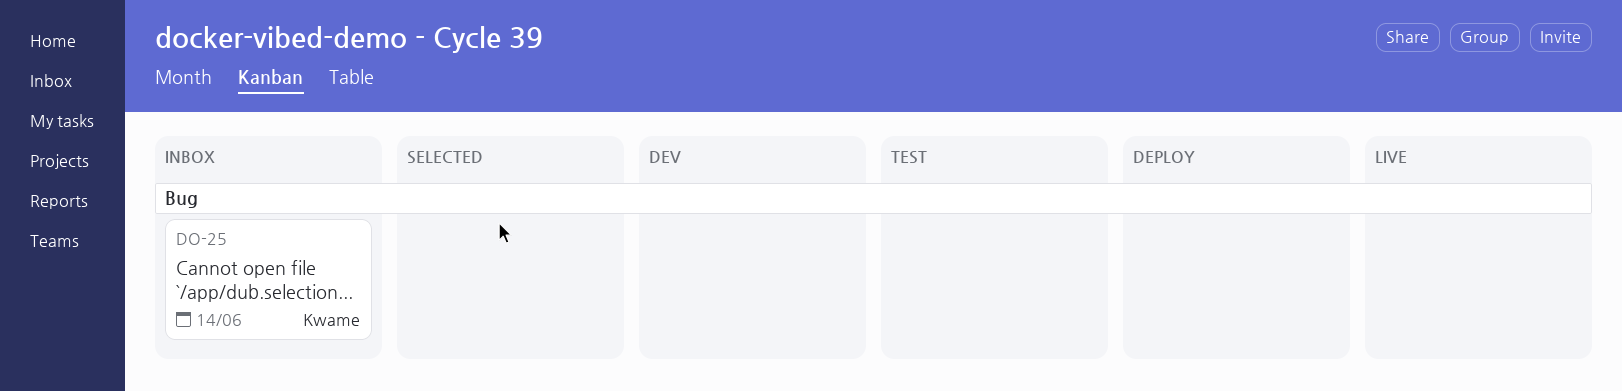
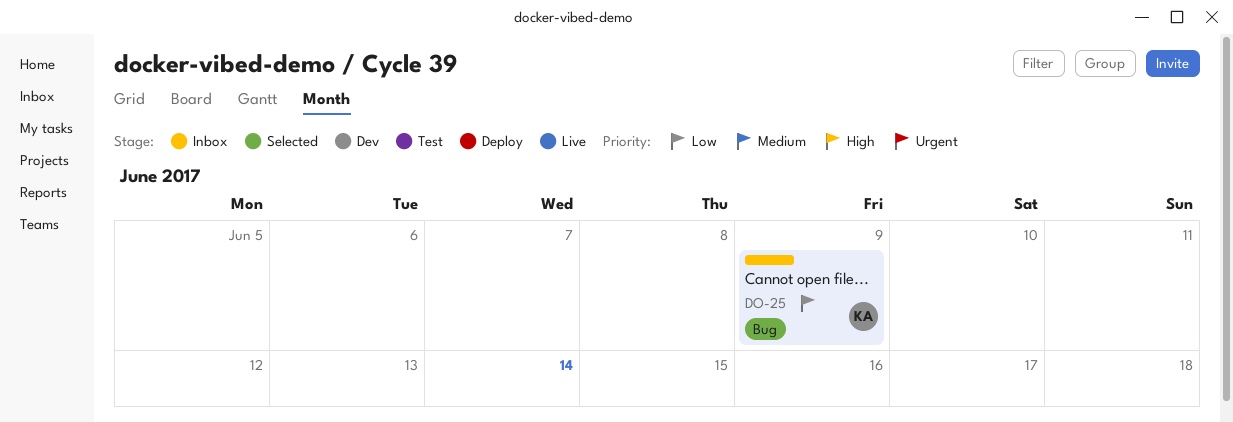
DO-25, due: Jun 14 -> Jun 9

